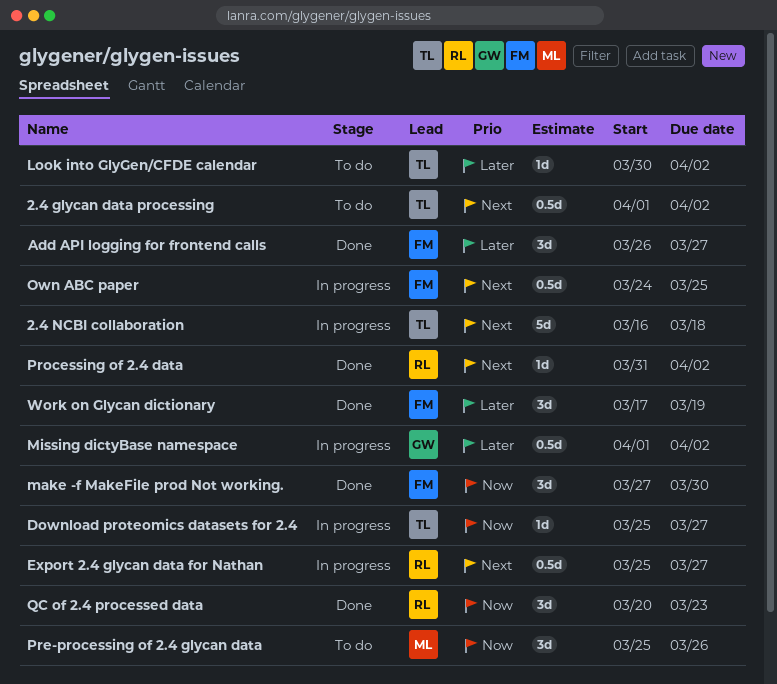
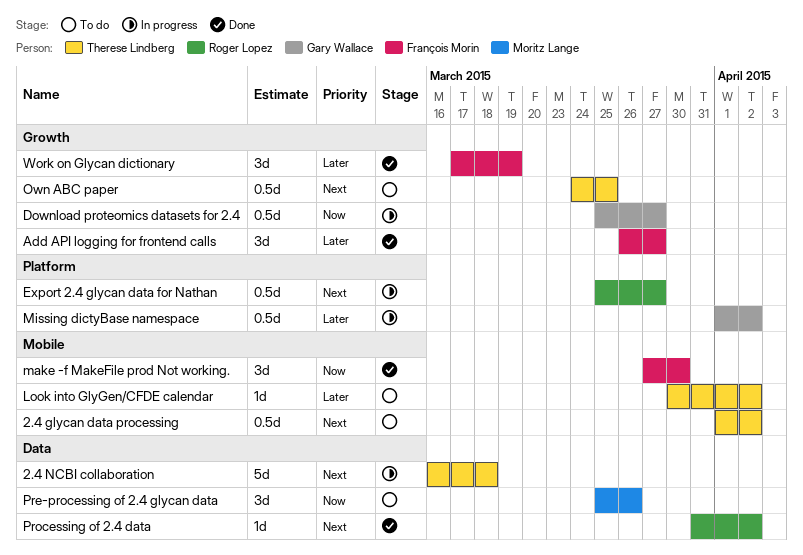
Download proteomics datasets for 2.4, owner: Therese Lindberg -> Gary Wallace
Download proteomics datasets for 2.4, estimate: 1d -> 0.5d
Own ABC paper, status: In progress -> To do
Own ABC paper, owner: François Morin -> Therese Lindberg
QC of 2.4 processed data: present -> none

